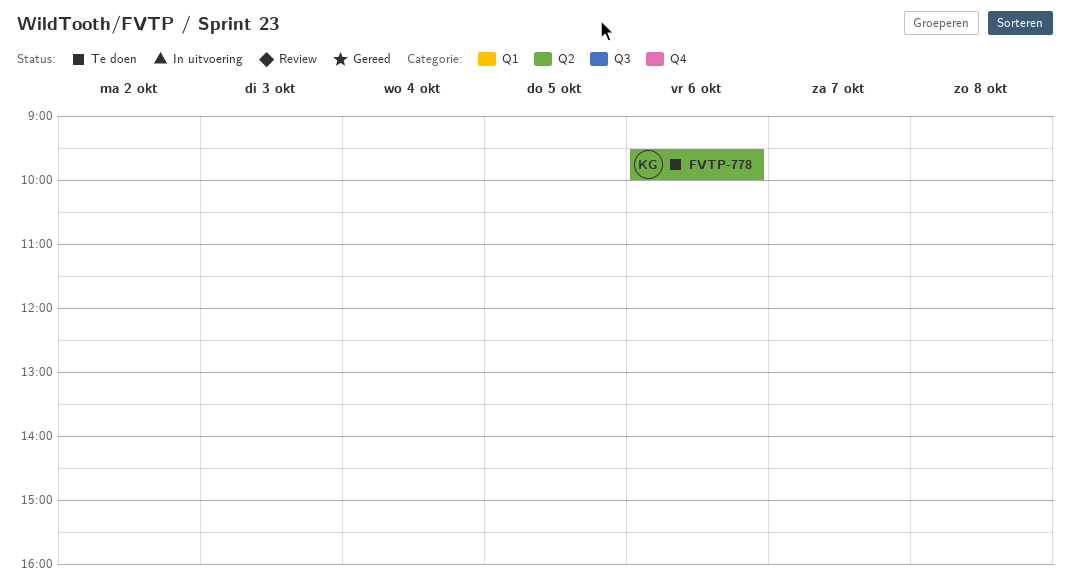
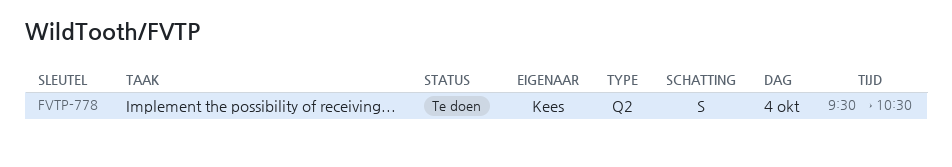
FVTP-778, day: Oct 6 -> Oct 4
FVTP-778, ends: 10:00 -> 10:30

